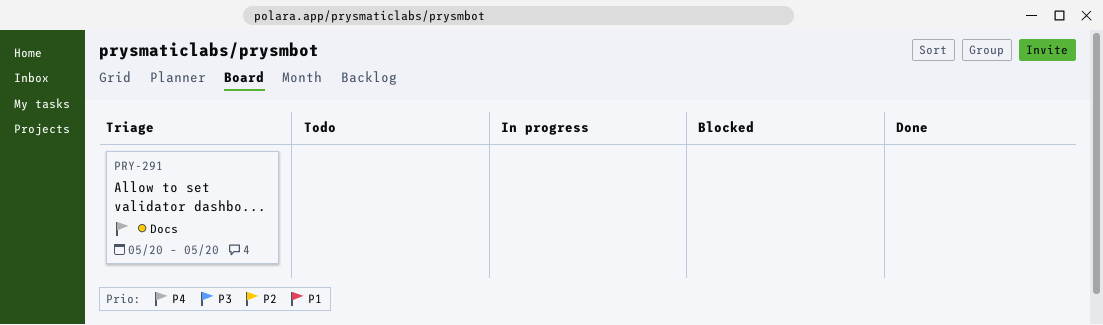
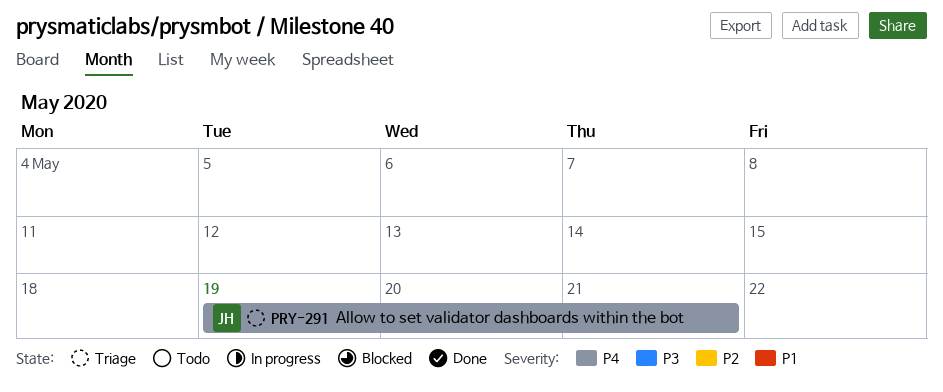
PRY-291, start: May 20 -> May 19
PRY-291, due: May 20 -> May 21

